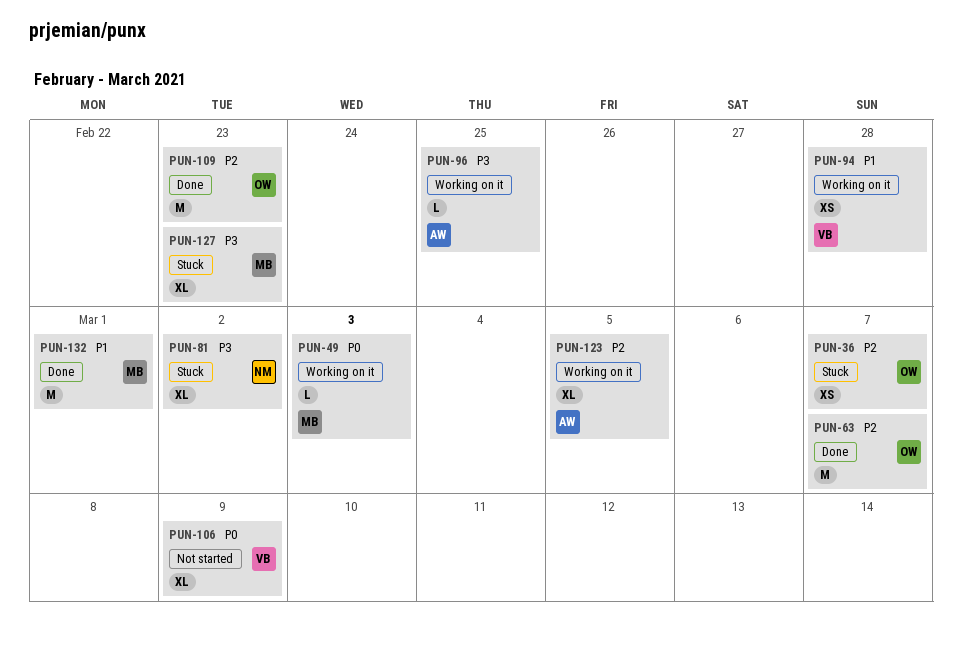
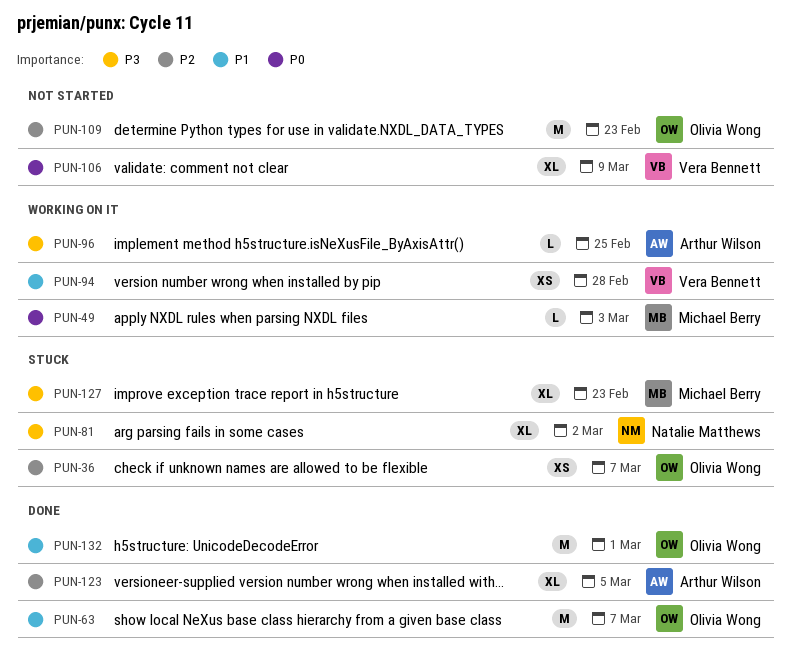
PUN-63, priority: P2 -> P1
PUN-109, status: Done -> Not started
PUN-123, status: Working on it -> Done
PUN-132, owner: Michael Berry -> Olivia Wong

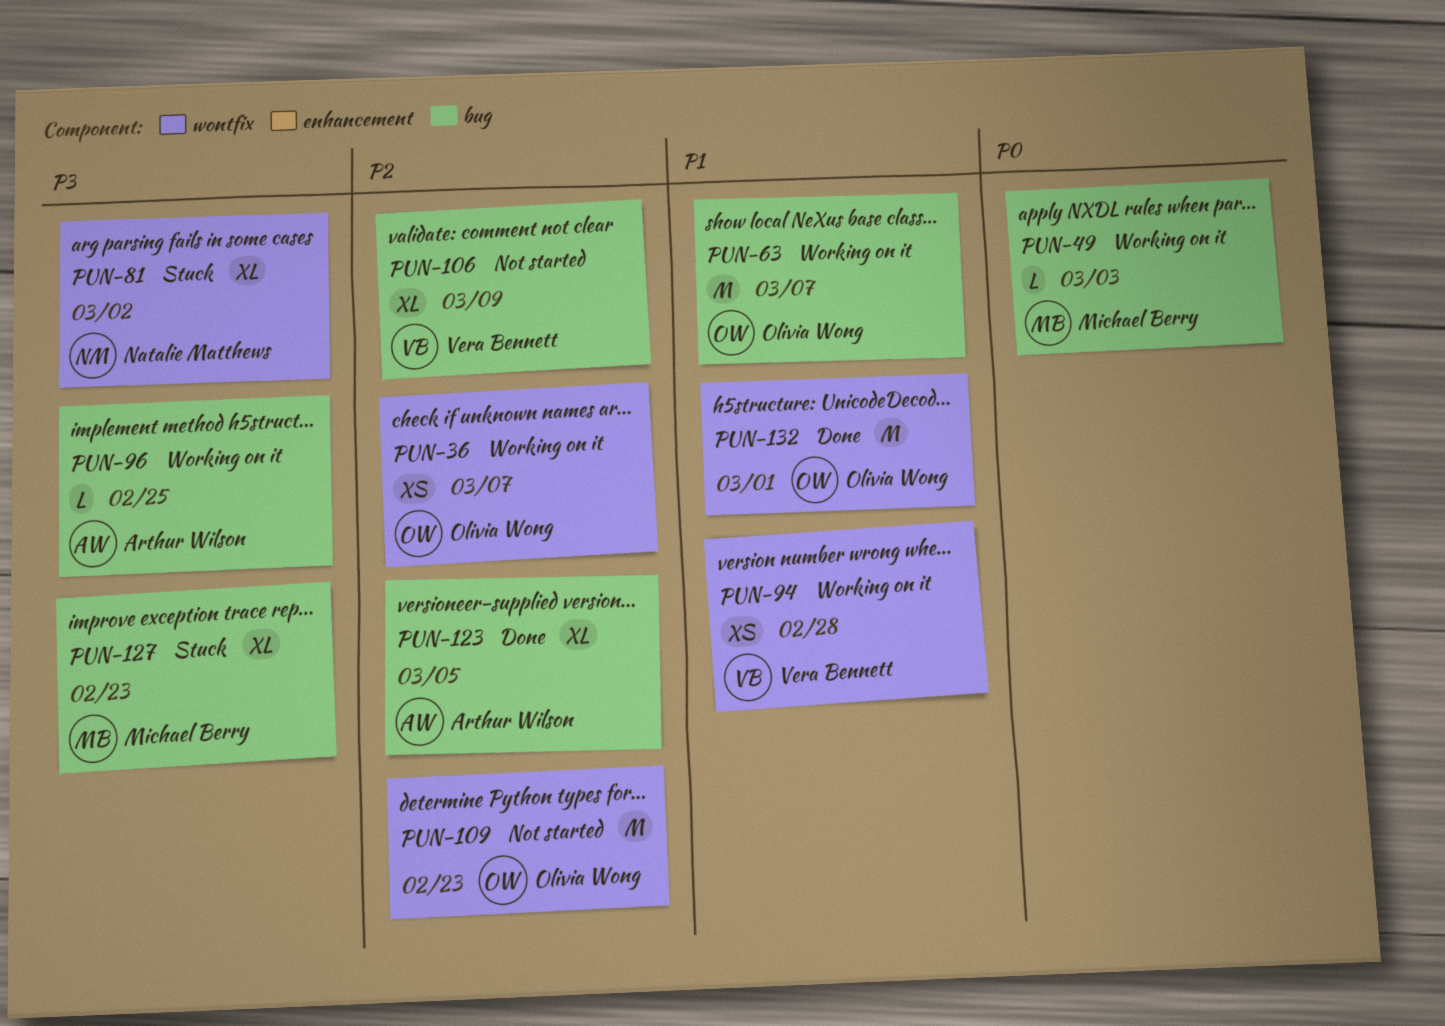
PUN-36, status: Stuck -> Working on it
PUN-63, status: Done -> Working on it
PUN-106, priority: P0 -> P2

